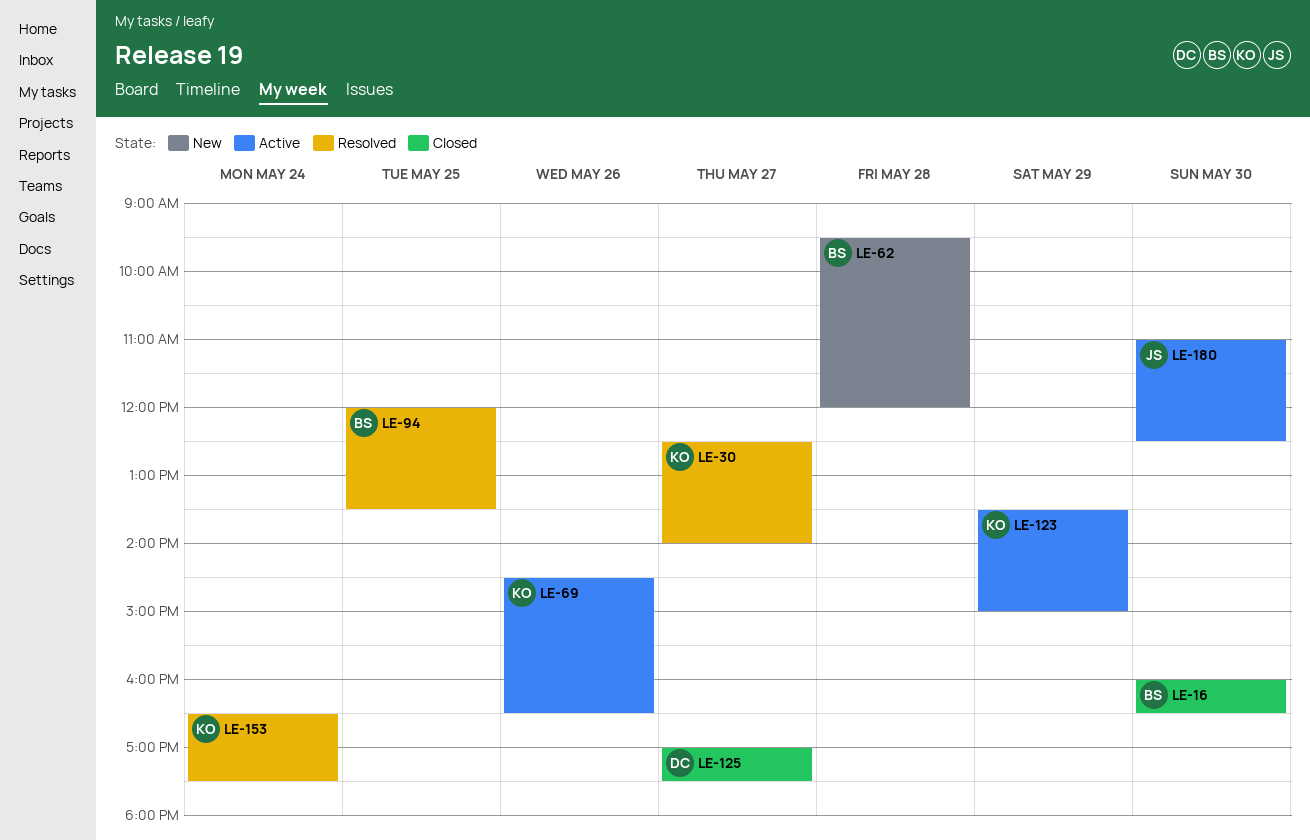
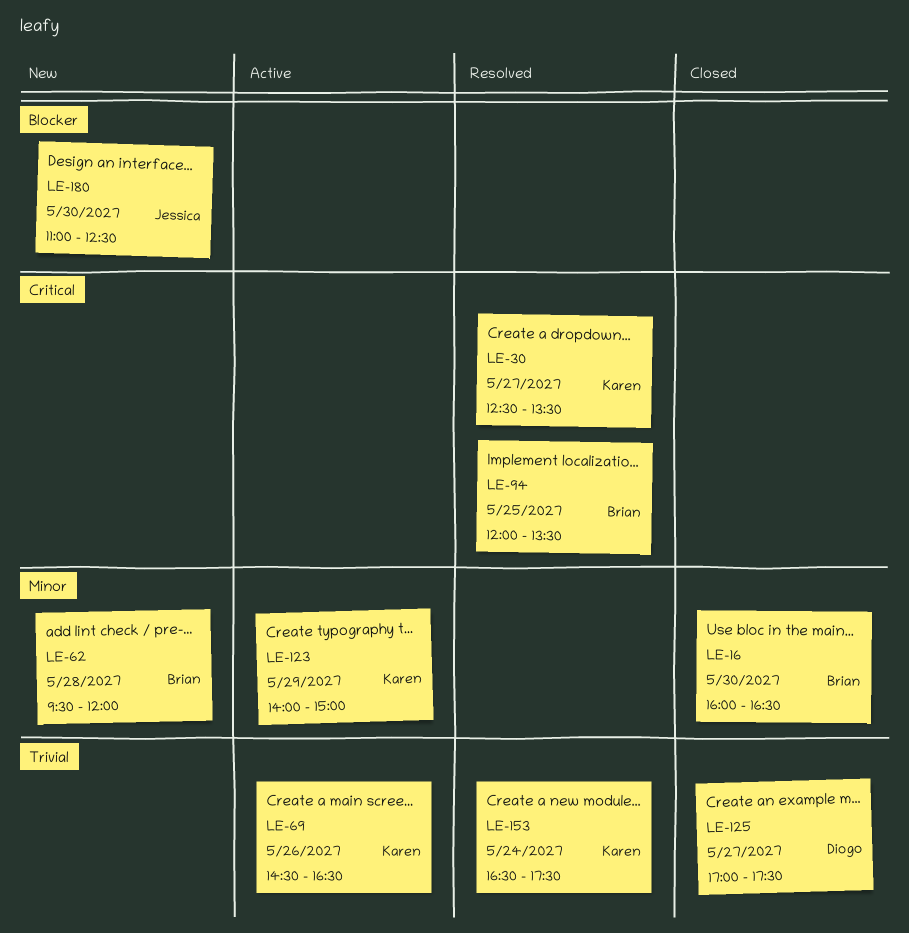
LE-30, ends: 14:00 -> 13:30
LE-123, begins: 13:30 -> 14:00
LE-180, status: Active -> New

